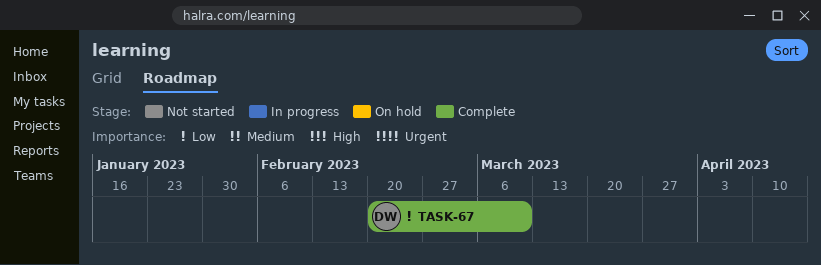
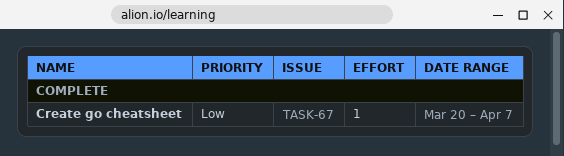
TASK-67, start: Feb 20 -> Mar 20
TASK-67, due: Mar 10 -> Apr 7

